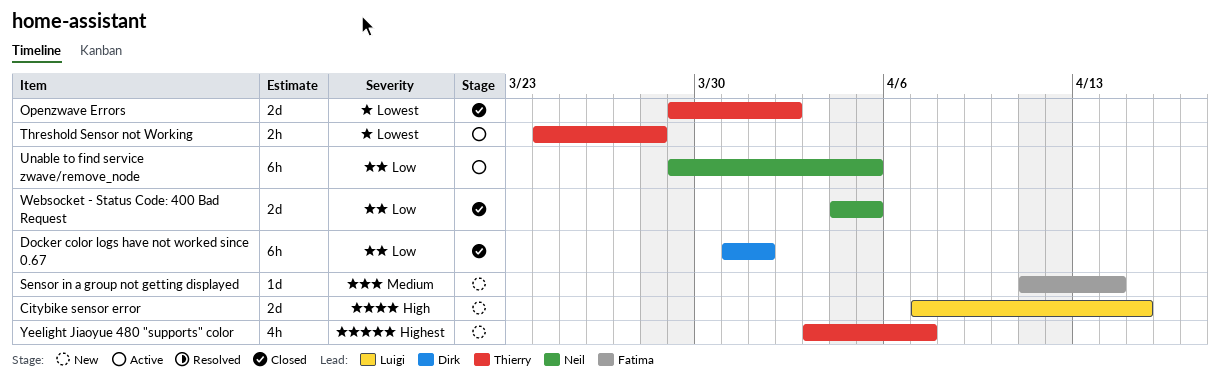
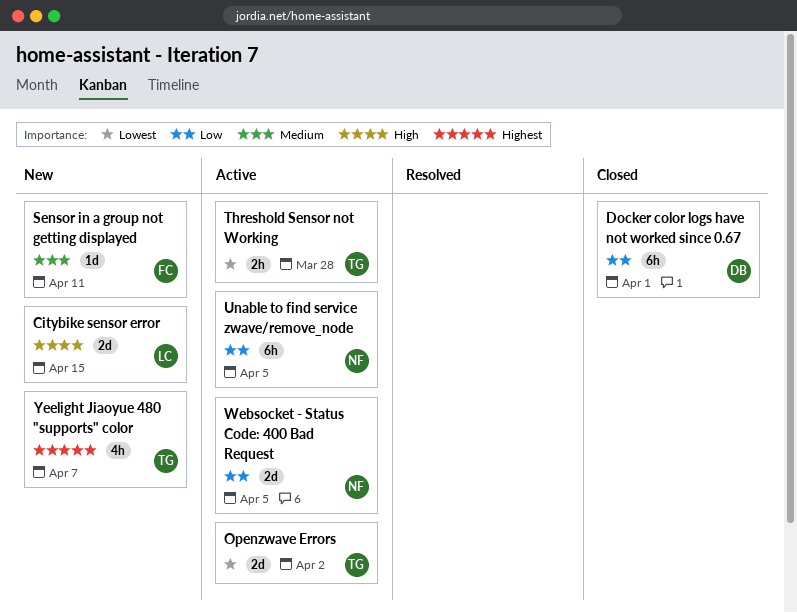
Openzwave Errors, status: Closed -> Active
Sensor in a group not getting displayed, due: Apr 14 -> Apr 11
Websocket - Status Code: 400 Bad Request, status: Closed -> Active

